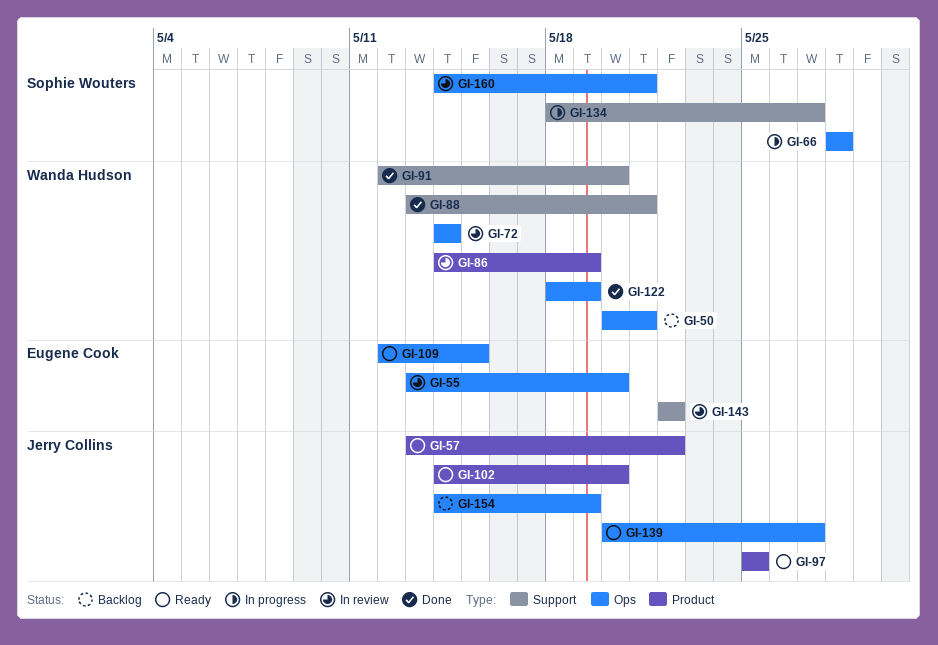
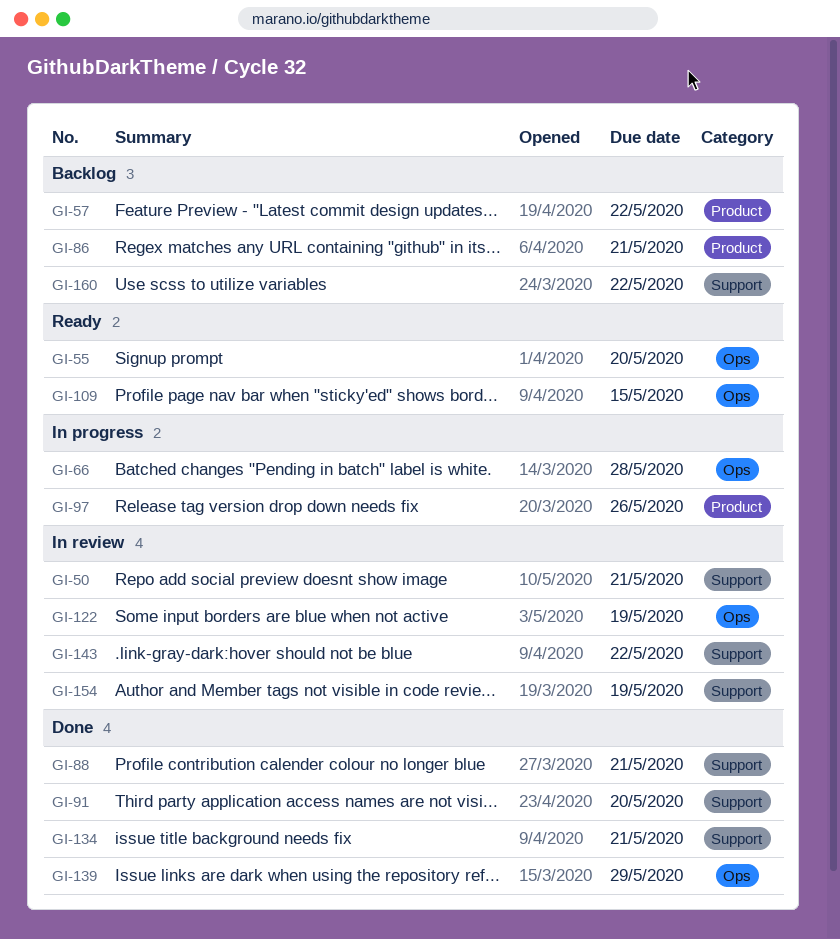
GI-50, status: Backlog -> In review
GI-50, label: Ops -> Support
GI-55, status: In review -> Ready
GI-57, status: Ready -> Backlog
GI-72: present -> none
GI-86, status: In review -> Backlog
GI-86, due: May 19 -> May 21
GI-97, status: Ready -> In progress
GI-97, due: May 25 -> May 26
GI-102: present -> none
GI-122, status: Done -> In review
GI-134, status: In progress -> Done
GI-134, due: May 27 -> May 21
GI-139, status: Ready -> Done
GI-139, due: May 27 -> May 29
GI-154, status: Backlog -> In review
GI-154, label: Ops -> Support
GI-160, status: In review -> Backlog
GI-160, label: Ops -> Support
GI-160, due: May 21 -> May 22

